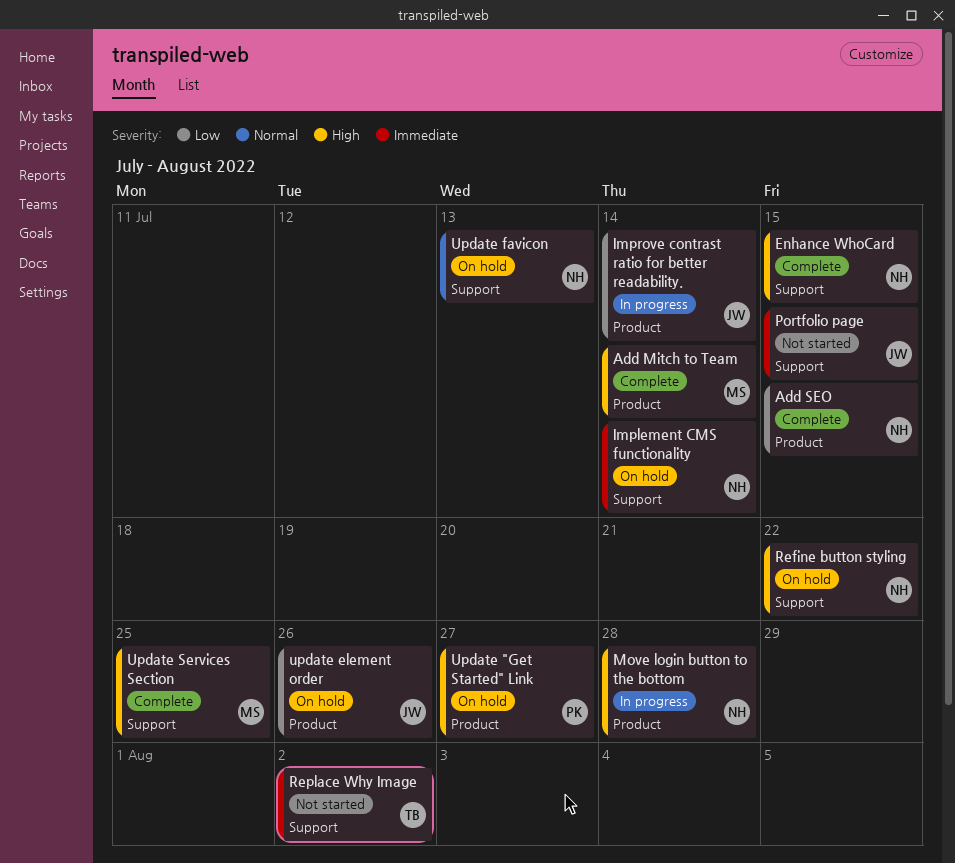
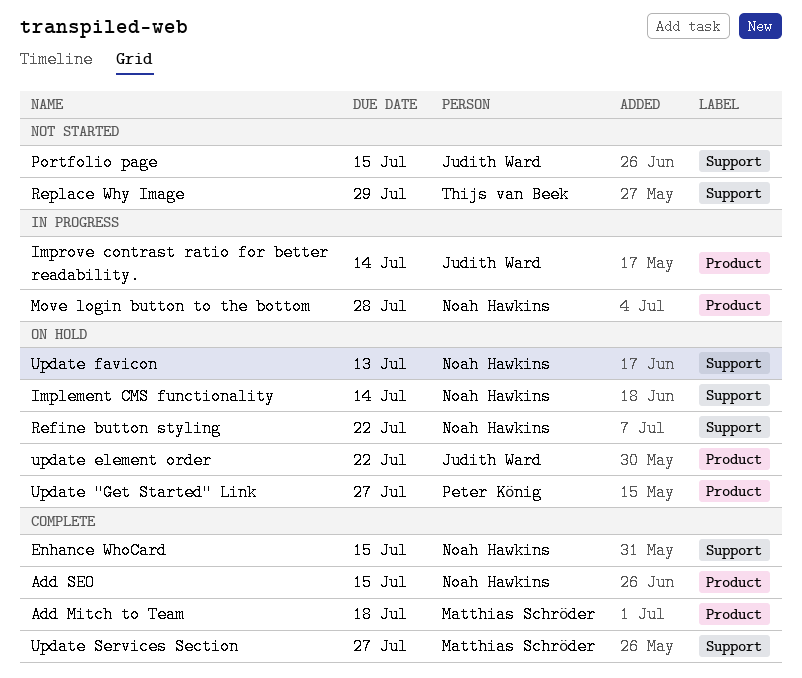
Add Mitch to Team, due: Jul 14 -> Jul 18
Replace Why Image, due: Aug 2 -> Jul 29
update element order, due: Jul 26 -> Jul 22
Update Services Section, due: Jul 25 -> Jul 27

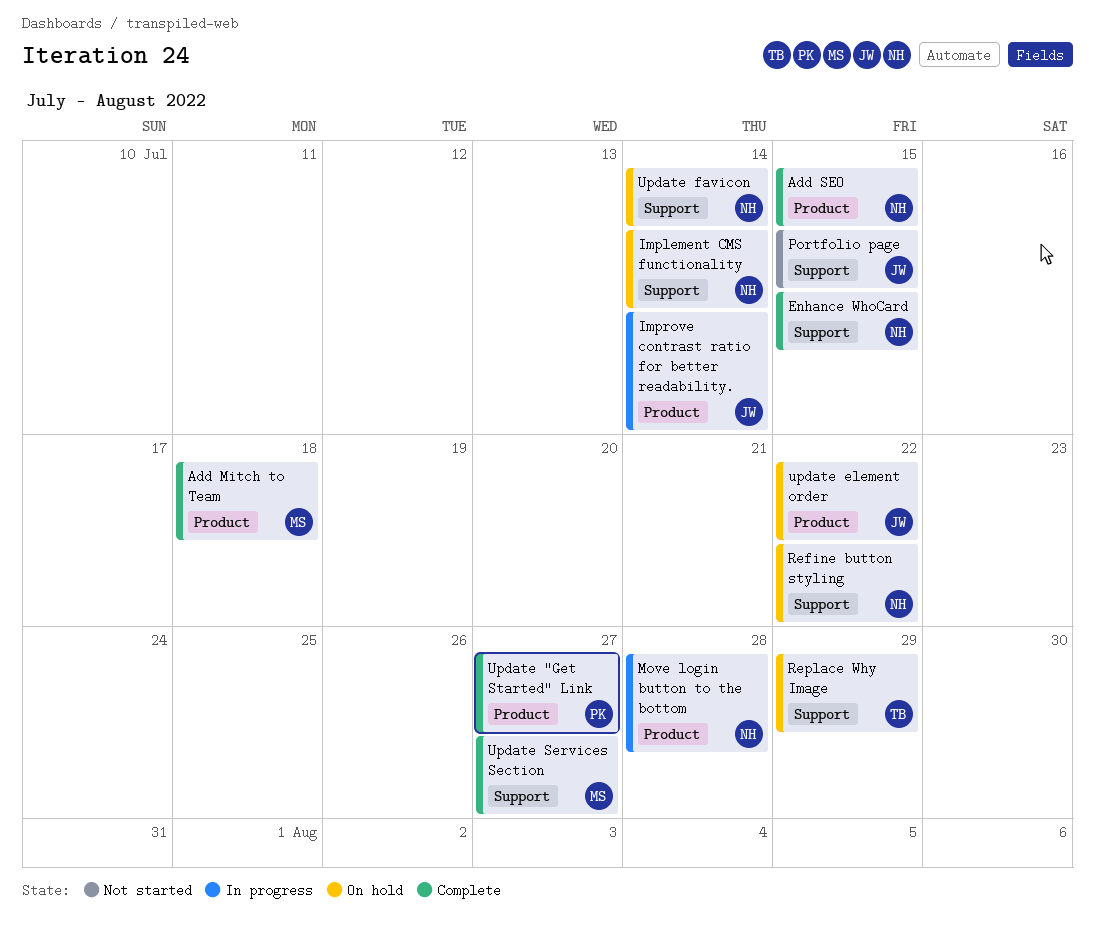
Replace Why Image, status: Not started -> On hold
Update "Get Started" Link, status: On hold -> Complete
Update favicon, due: Jul 13 -> Jul 14

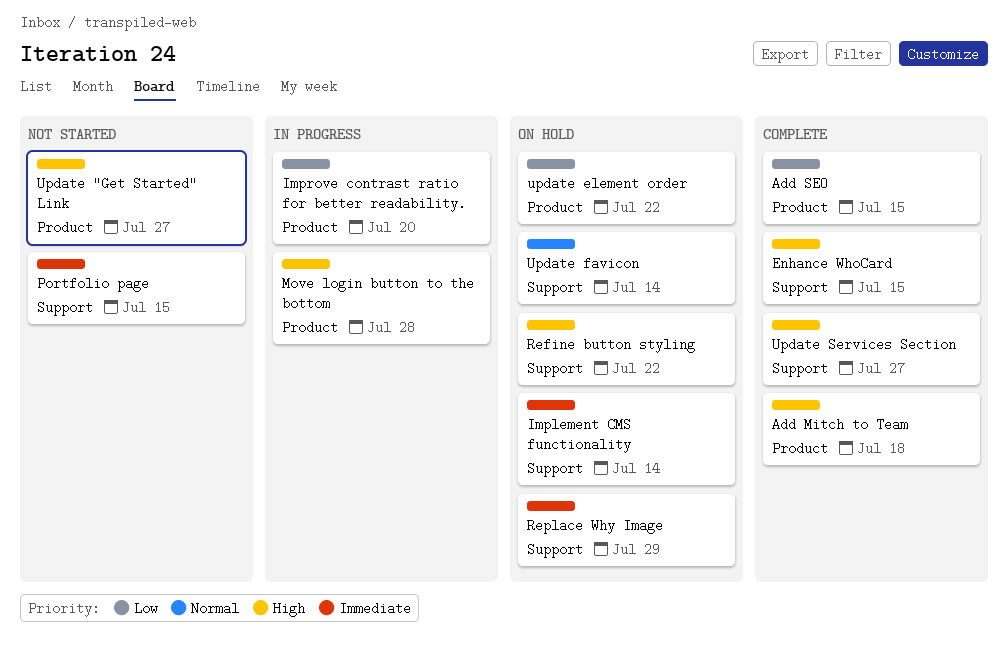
Improve contrast ratio for better readability., due: Jul 14 -> Jul 20
Update "Get Started" Link, status: Complete -> Not started

